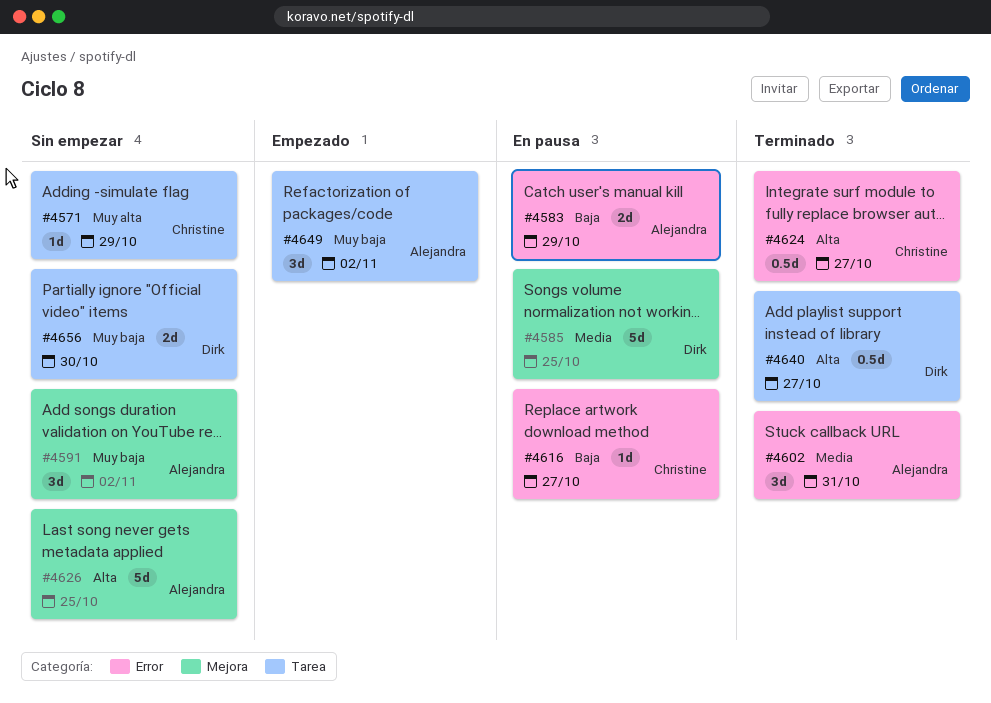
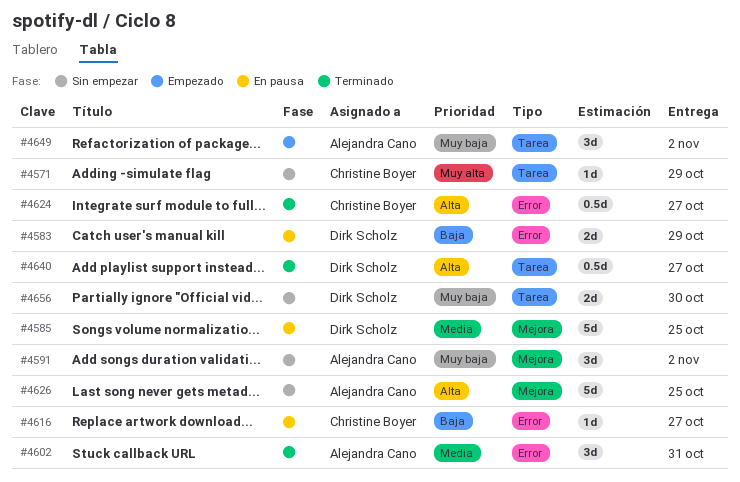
#4583, owner: Alejandra Cano -> Dirk Scholz

